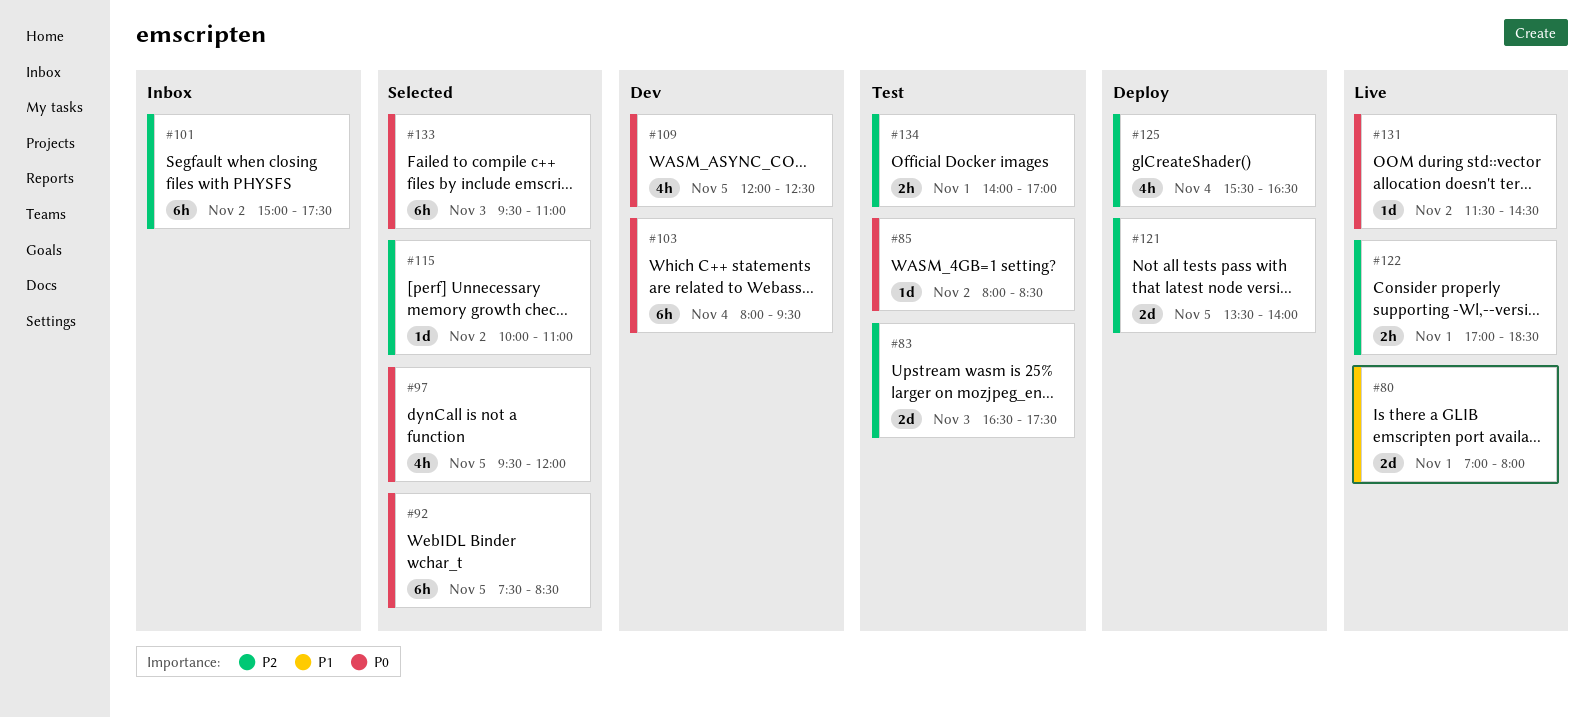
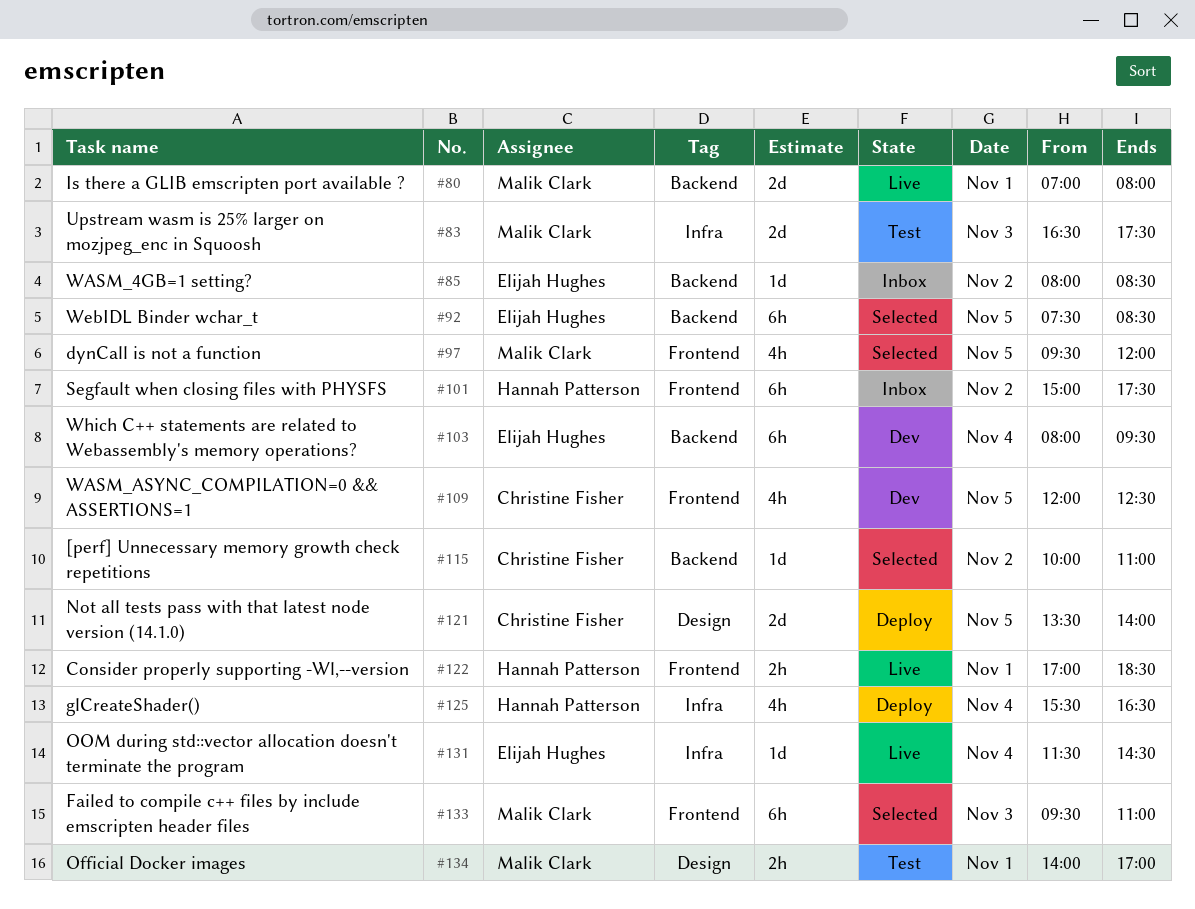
#85, status: Test -> Inbox
#131, day: Nov 2 -> Nov 4

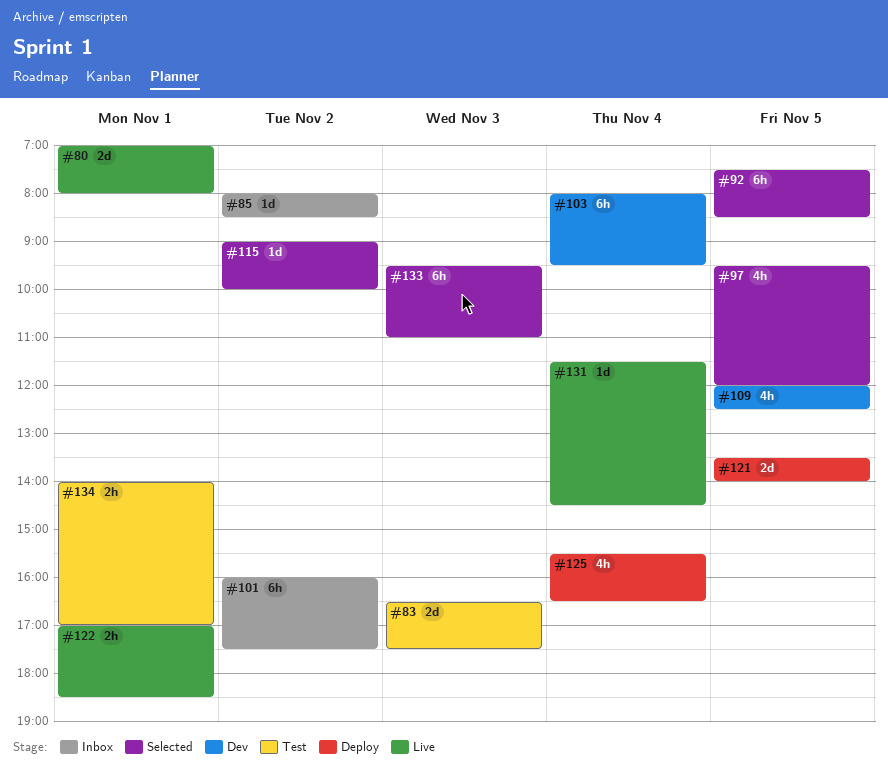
#101, begins: 15:00 -> 16:00
#115, begins: 10:00 -> 09:00
#115, ends: 11:00 -> 10:00

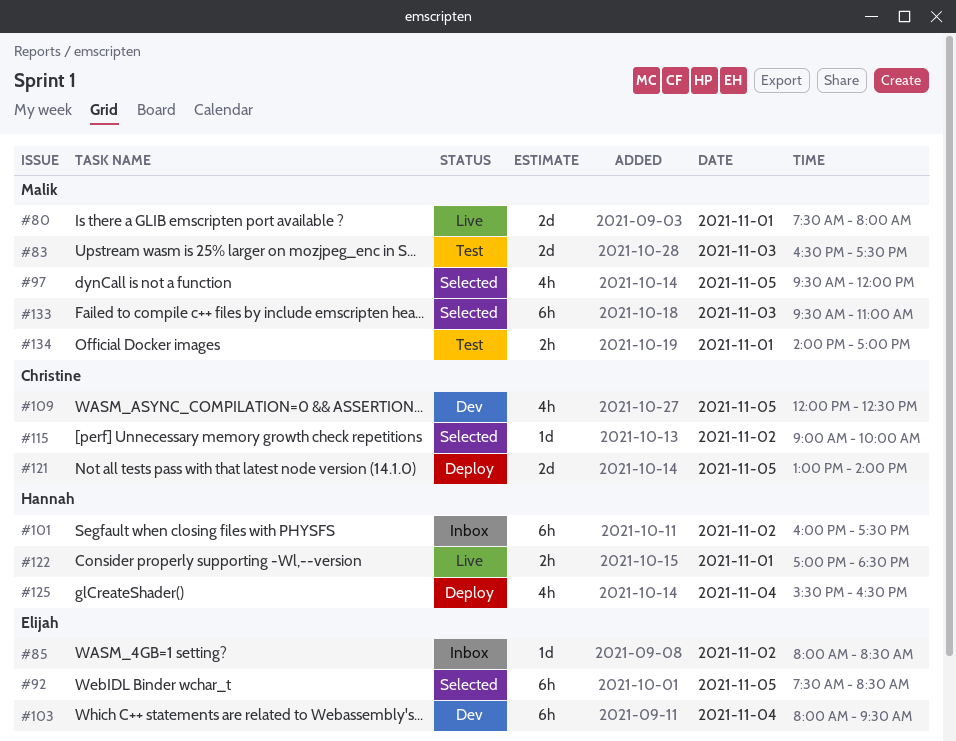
#80, begins: 07:00 -> 07:30
#121, begins: 13:30 -> 13:00
#131: present -> none

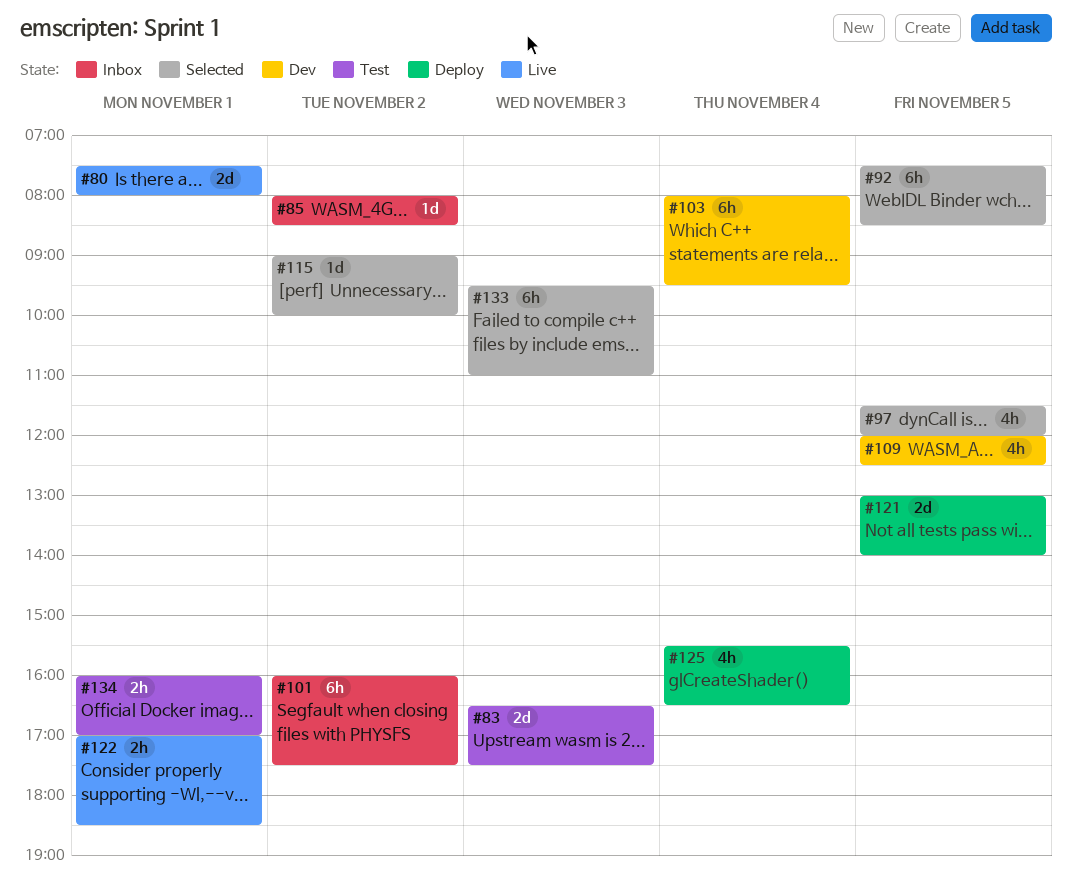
#97, begins: 09:30 -> 11:30
#134, begins: 14:00 -> 16:00

